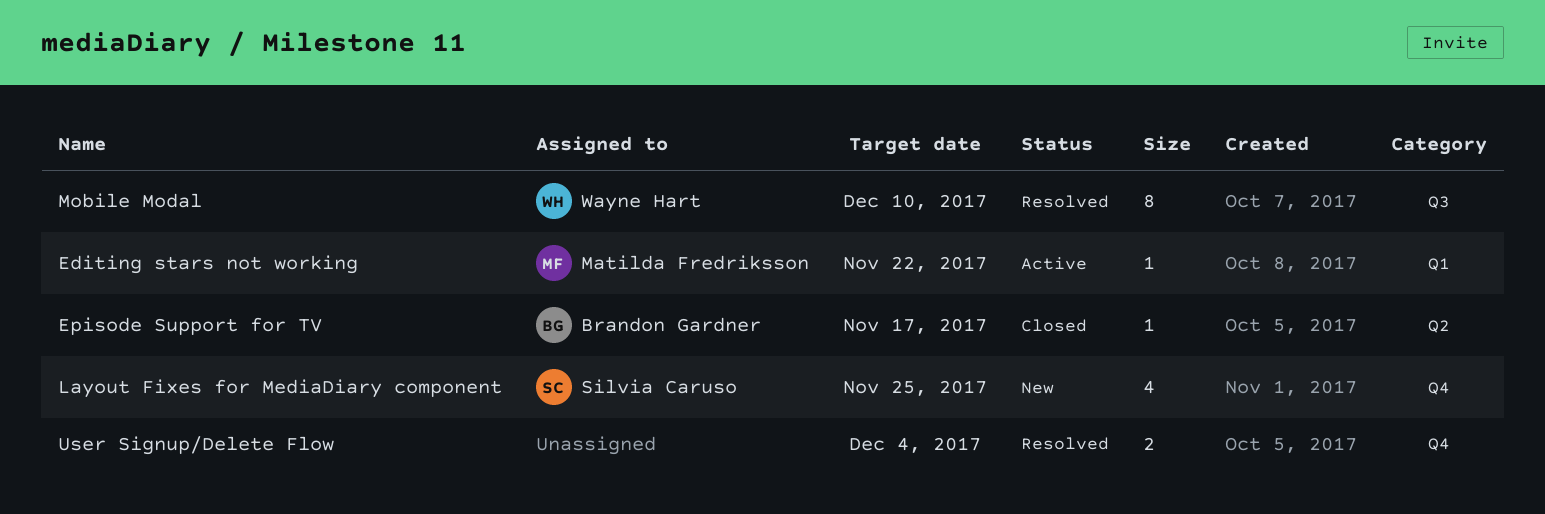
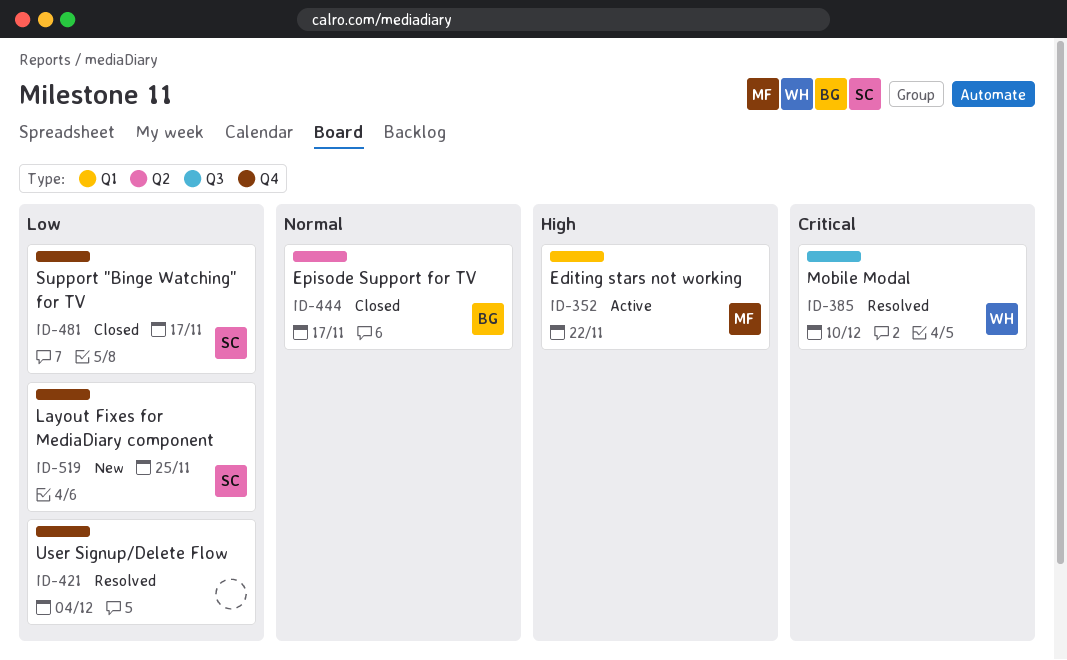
Support "Binge Watching" for TV: none -> present

